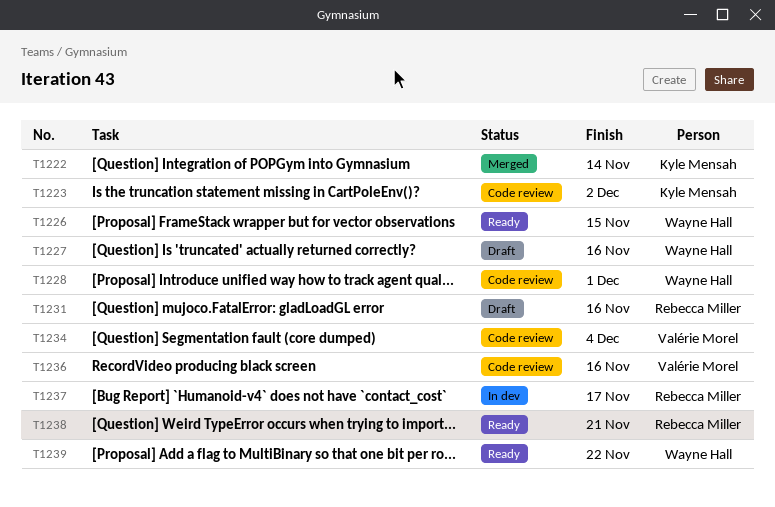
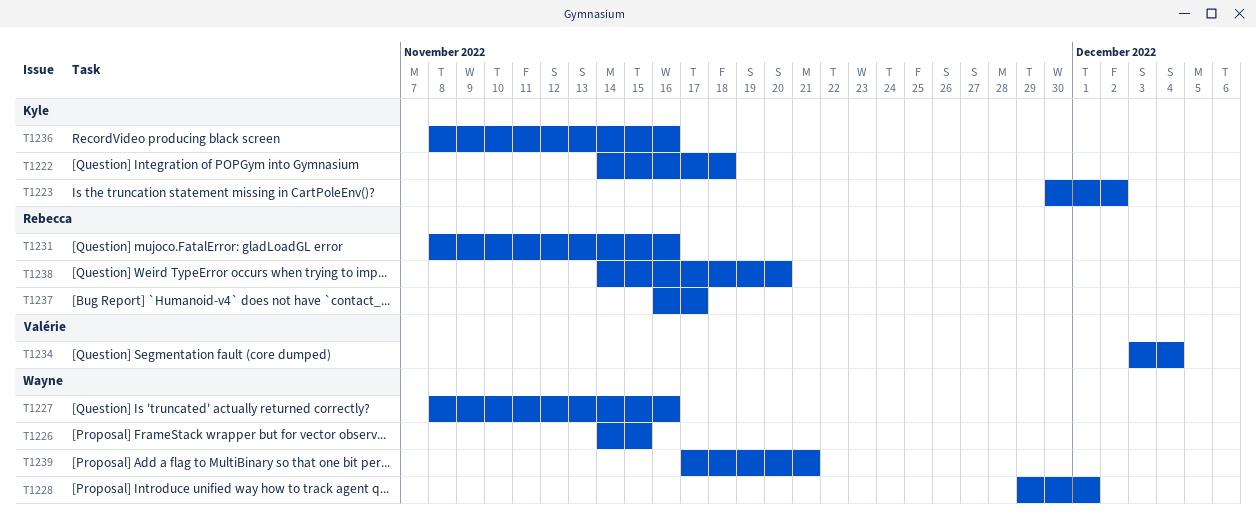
T1222, due: Nov 14 -> Nov 18
T1236, owner: Valérie Morel -> Kyle Mensah
T1238, due: Nov 21 -> Nov 20
T1239, due: Nov 22 -> Nov 21

